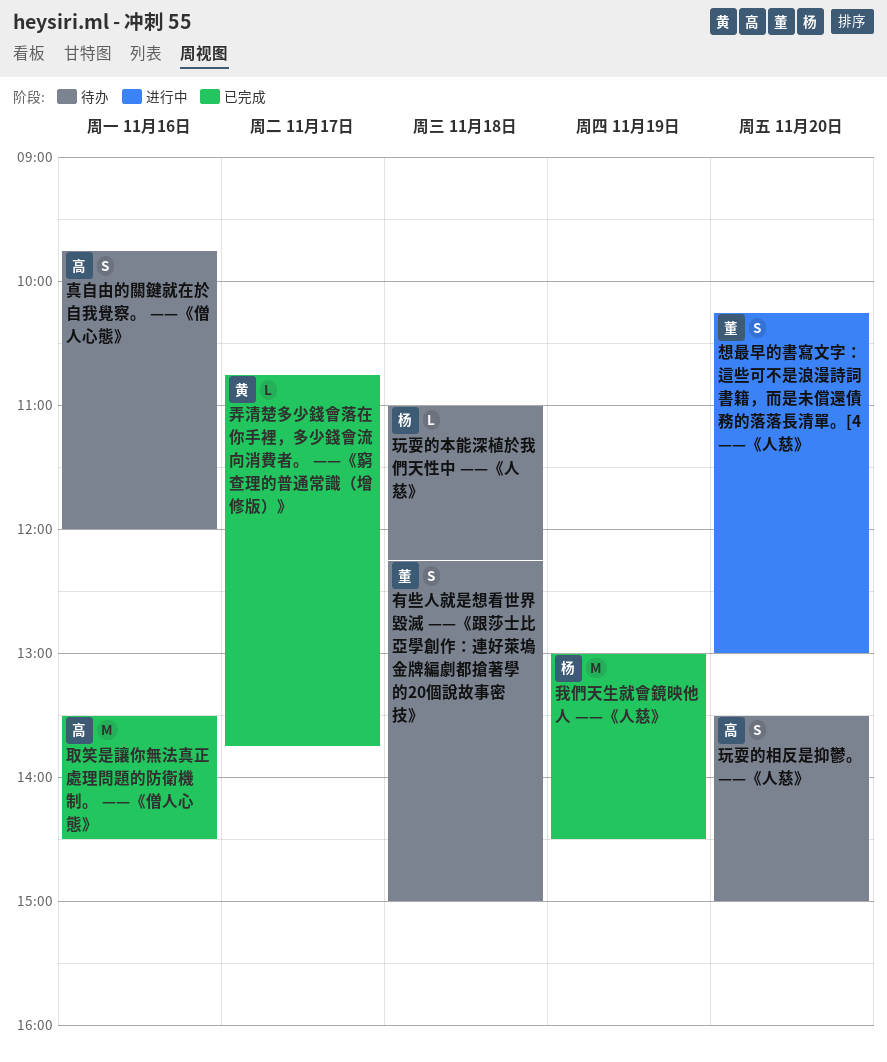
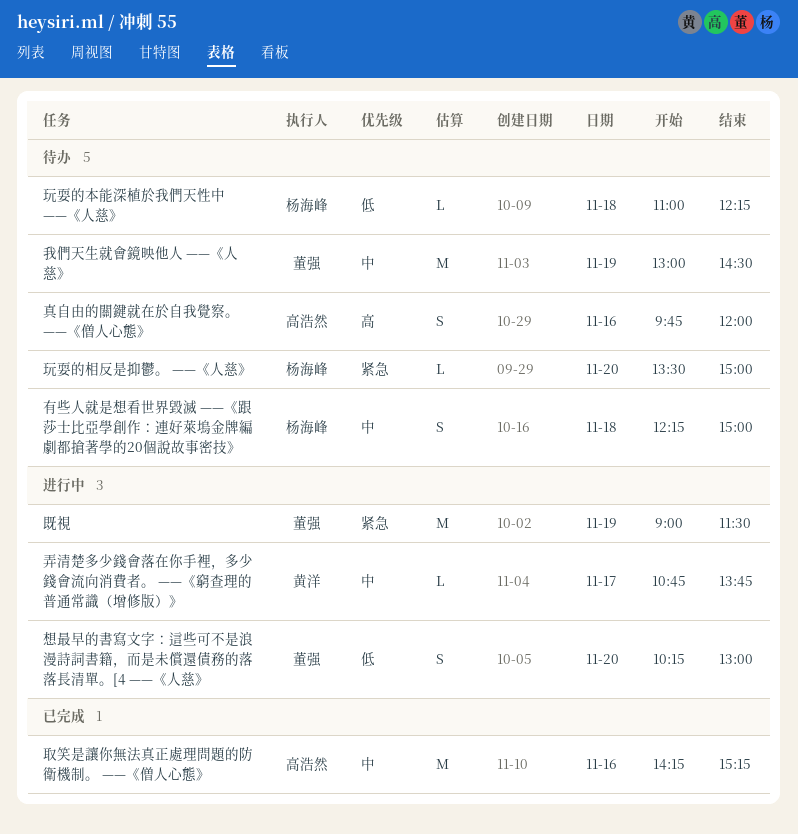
取笑是讓你無法真正處理問題的防衛機制。 ——《僧人心態》, begins: 13:30 -> 14:15
取笑是讓你無法真正處理問題的防衛機制。 ——《僧人心態》, ends: 14:30 -> 15:15
弄清楚多少錢會落在你手裡，多少錢會流向消費者。 ——《窮查理的普通常識（增修版）》, status: 已完成 -> 进行中
我們天生就會鏡映他人 ——《人慈》, status: 已完成 -> 待办
我們天生就會鏡映他人 ——《人慈》, owner: 杨海峰 -> 董强
既視: none -> present
有些人就是想看世界毀滅 ——《跟莎士比亞學創作：連好萊塢金牌編劇都搶著學的20個說故事密技》, owner: 董强 -> 杨海峰
玩耍的相反是抑鬱。 ——《人慈》, owner: 高浩然 -> 杨海峰
玩耍的相反是抑鬱。 ——《人慈》, estimate: S -> L

